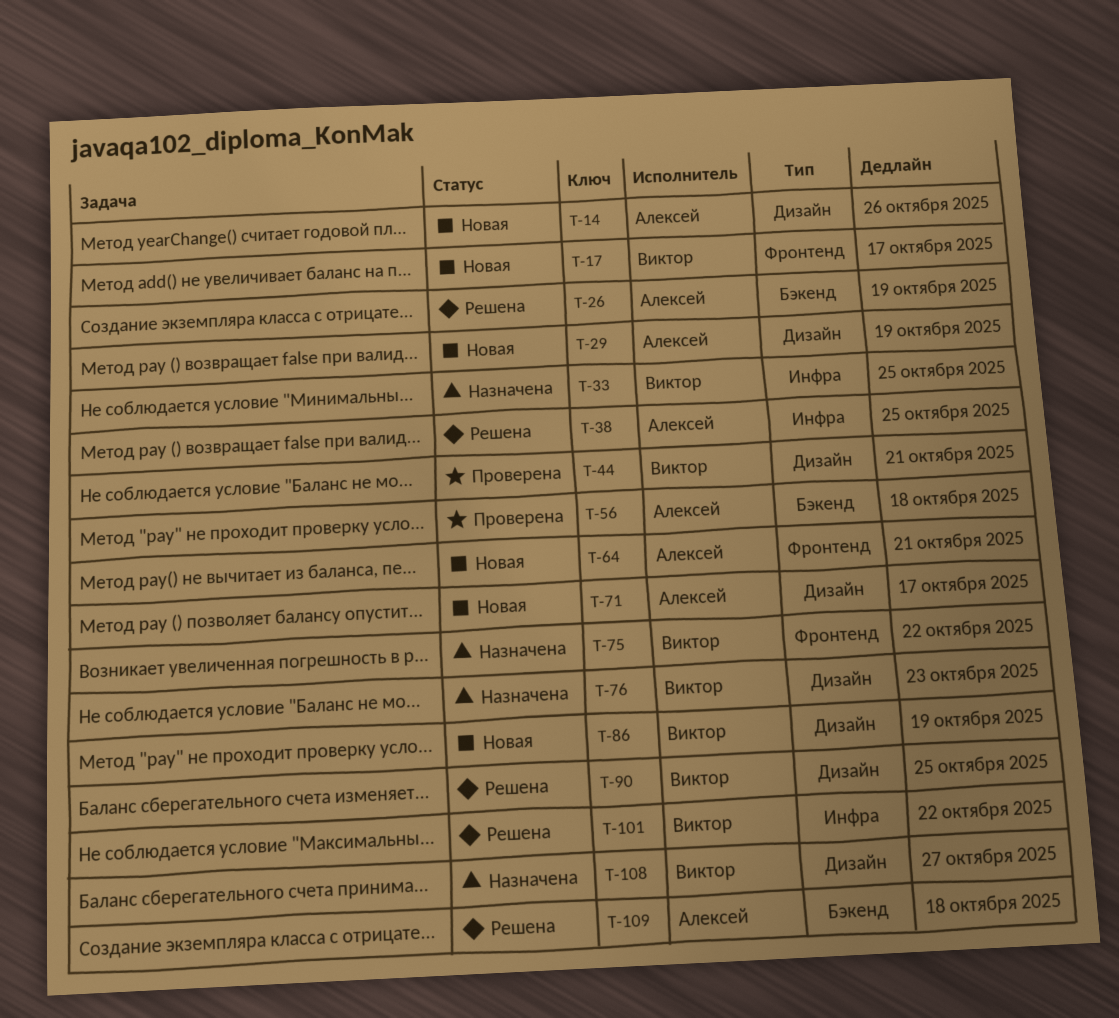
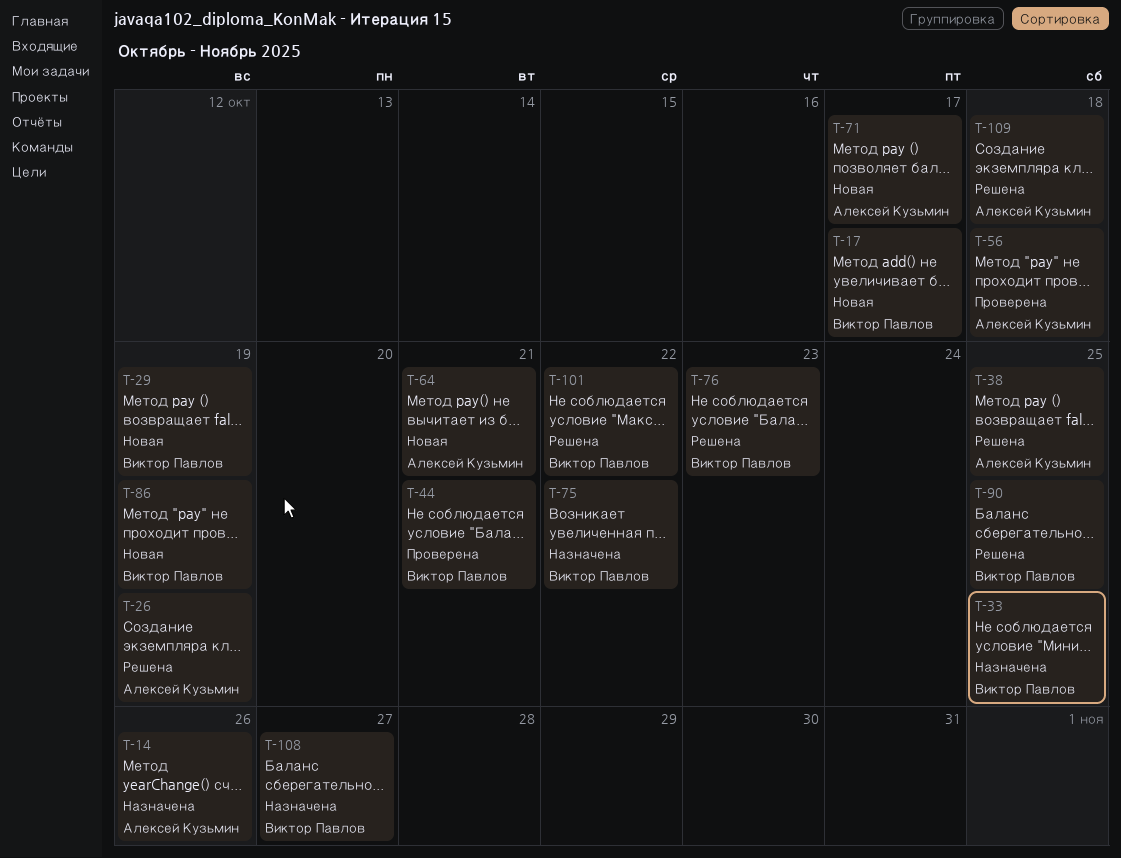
T-14, status: Новая -> Назначена
T-29, owner: Алексей Кузьмин -> Виктор Павлов
T-76, status: Назначена -> Решена

